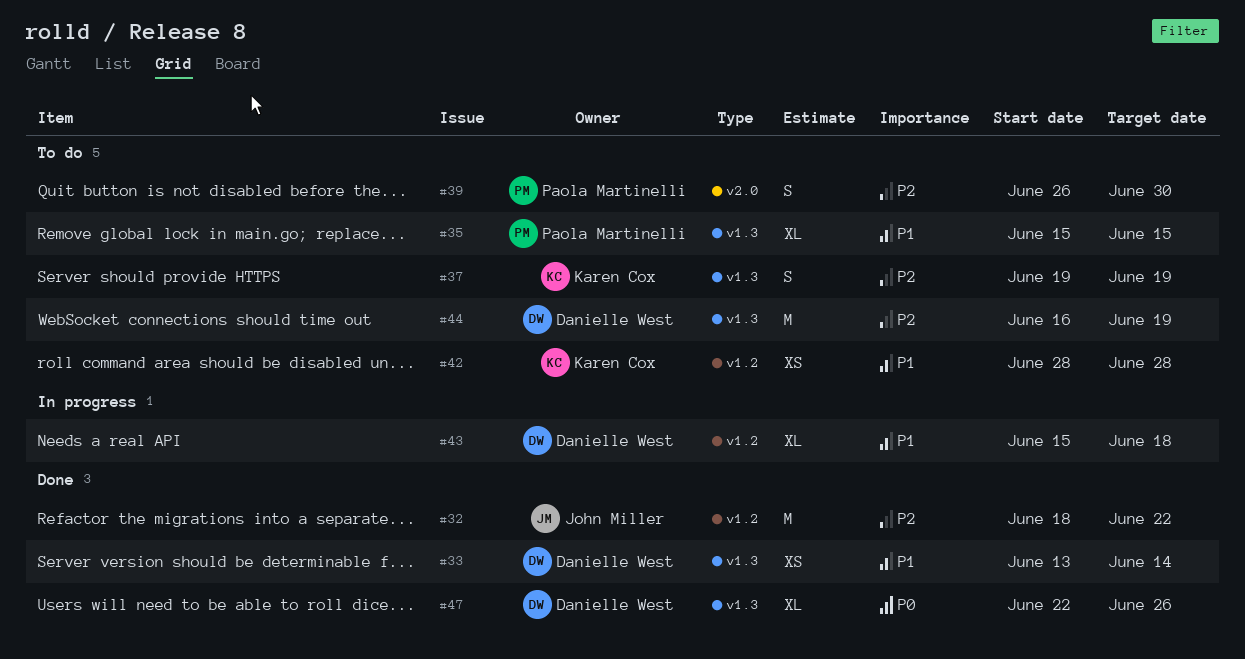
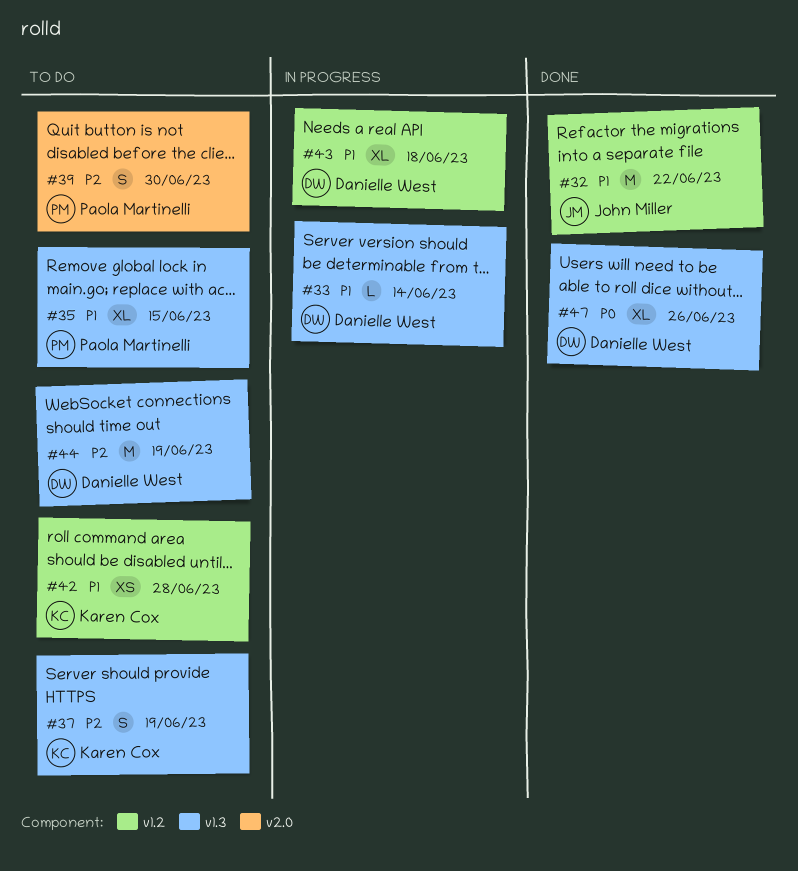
#32, priority: P2 -> P1
#33, status: Done -> In progress
#33, estimate: XS -> L

